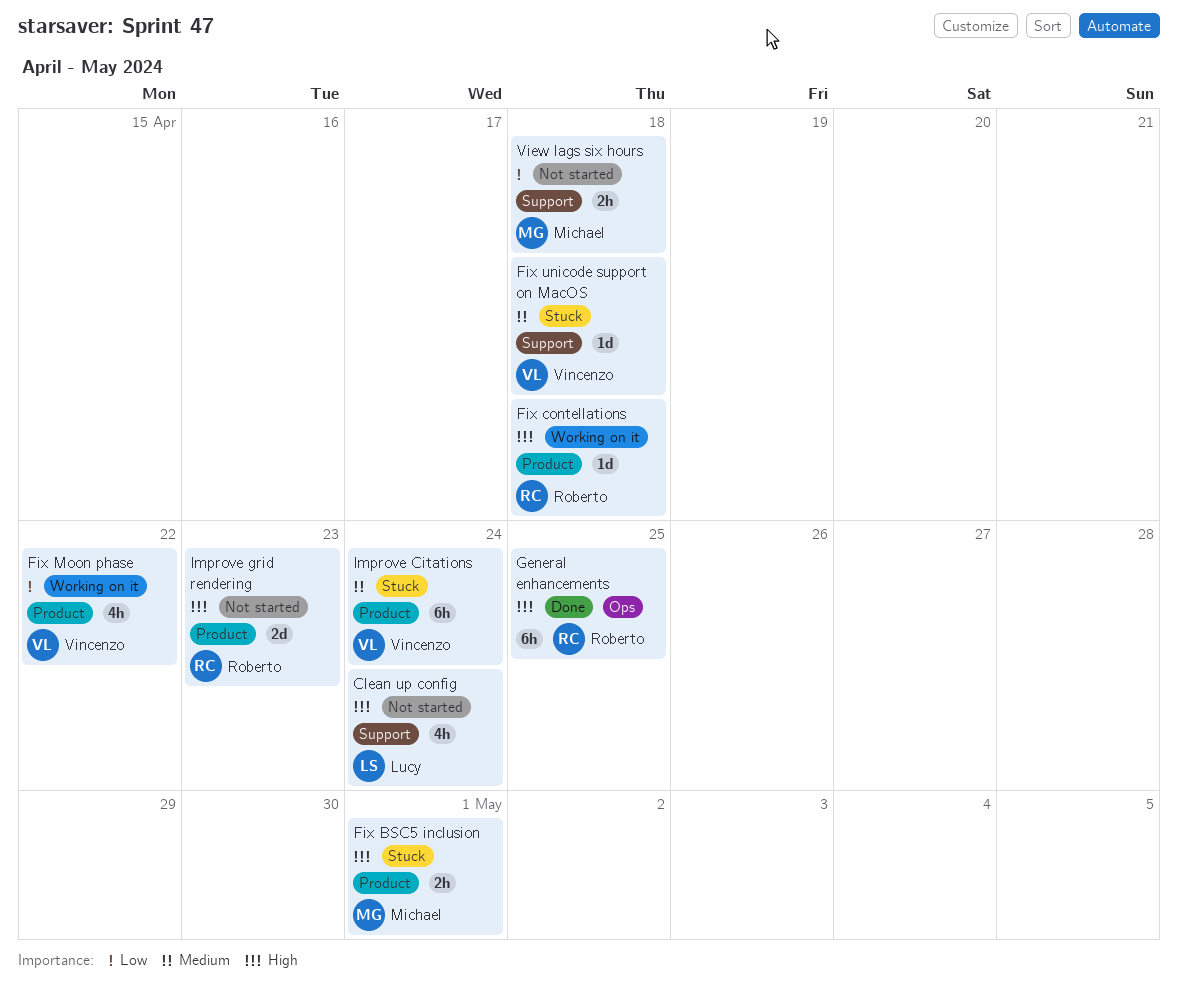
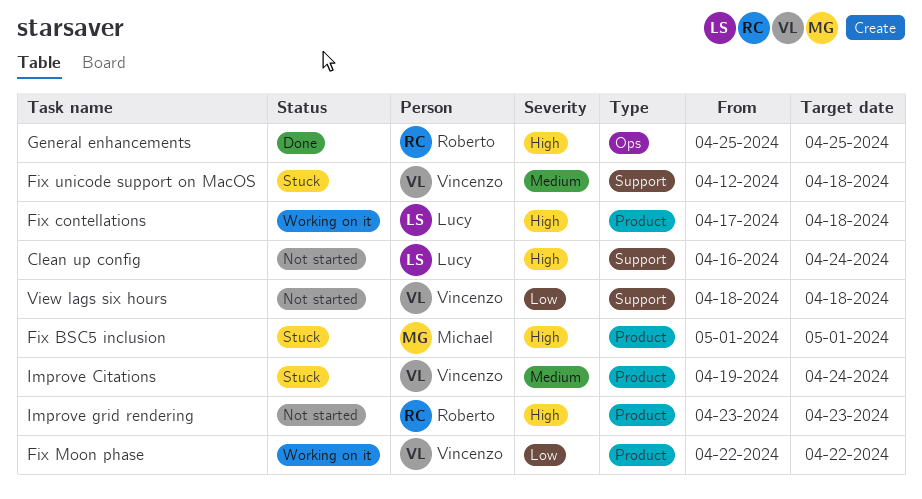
Fix contellations, owner: Roberto -> Lucy
View lags six hours, owner: Michael -> Vincenzo

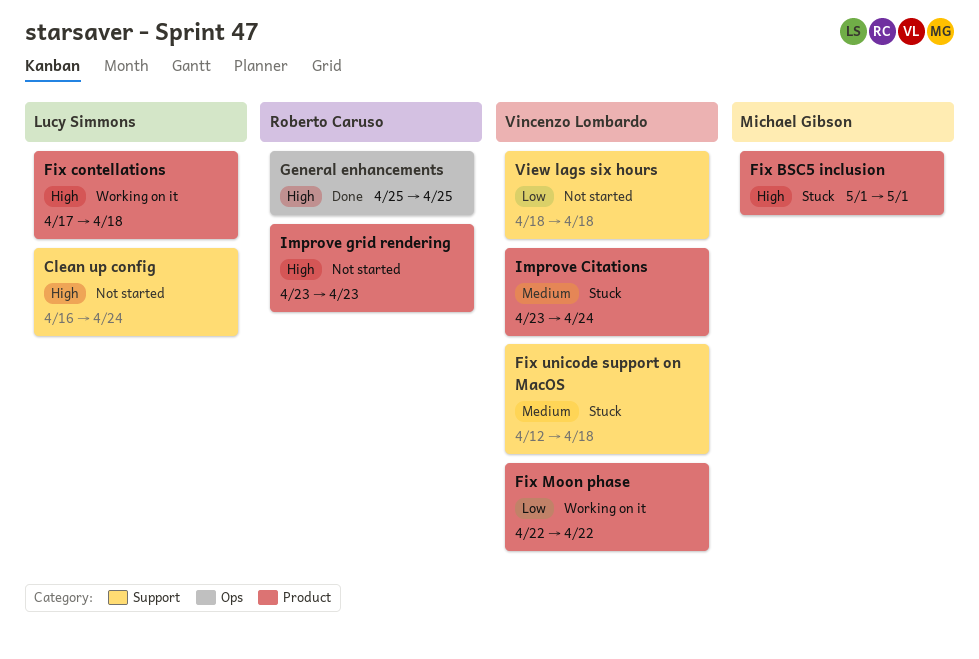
Improve Citations, start: Apr 19 -> Apr 23

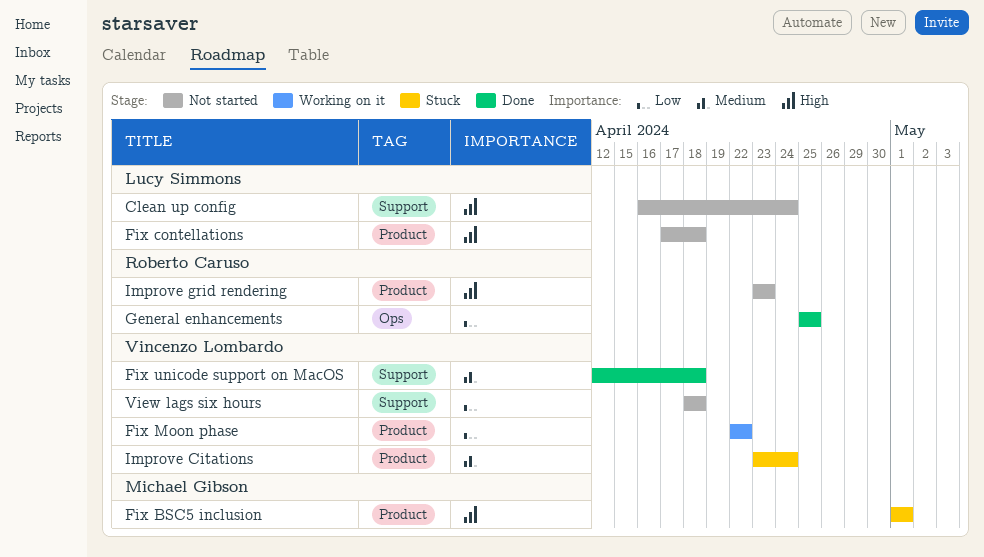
Fix contellations, status: Working on it -> Not started
Fix unicode support on MacOS, status: Stuck -> Done
General enhancements, priority: High -> Low

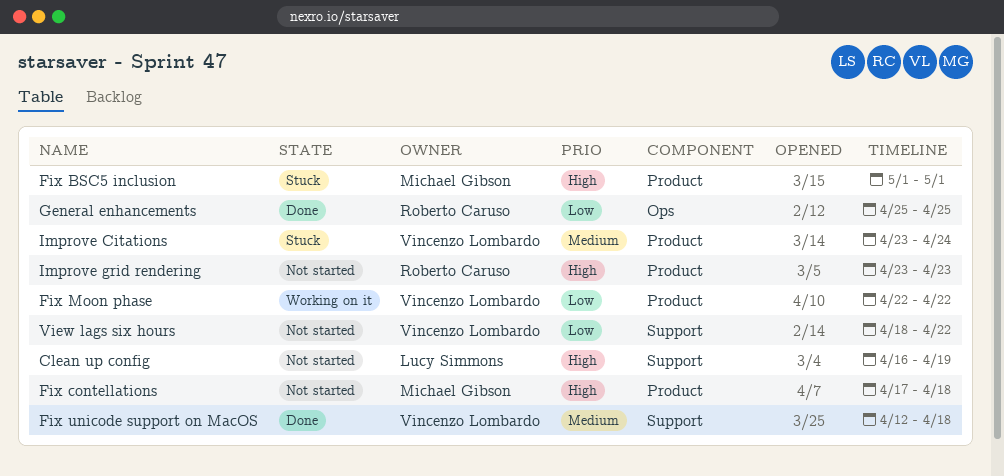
Clean up config, due: Apr 24 -> Apr 19
Fix contellations, owner: Lucy Simmons -> Michael Gibson
View lags six hours, due: Apr 18 -> Apr 22

